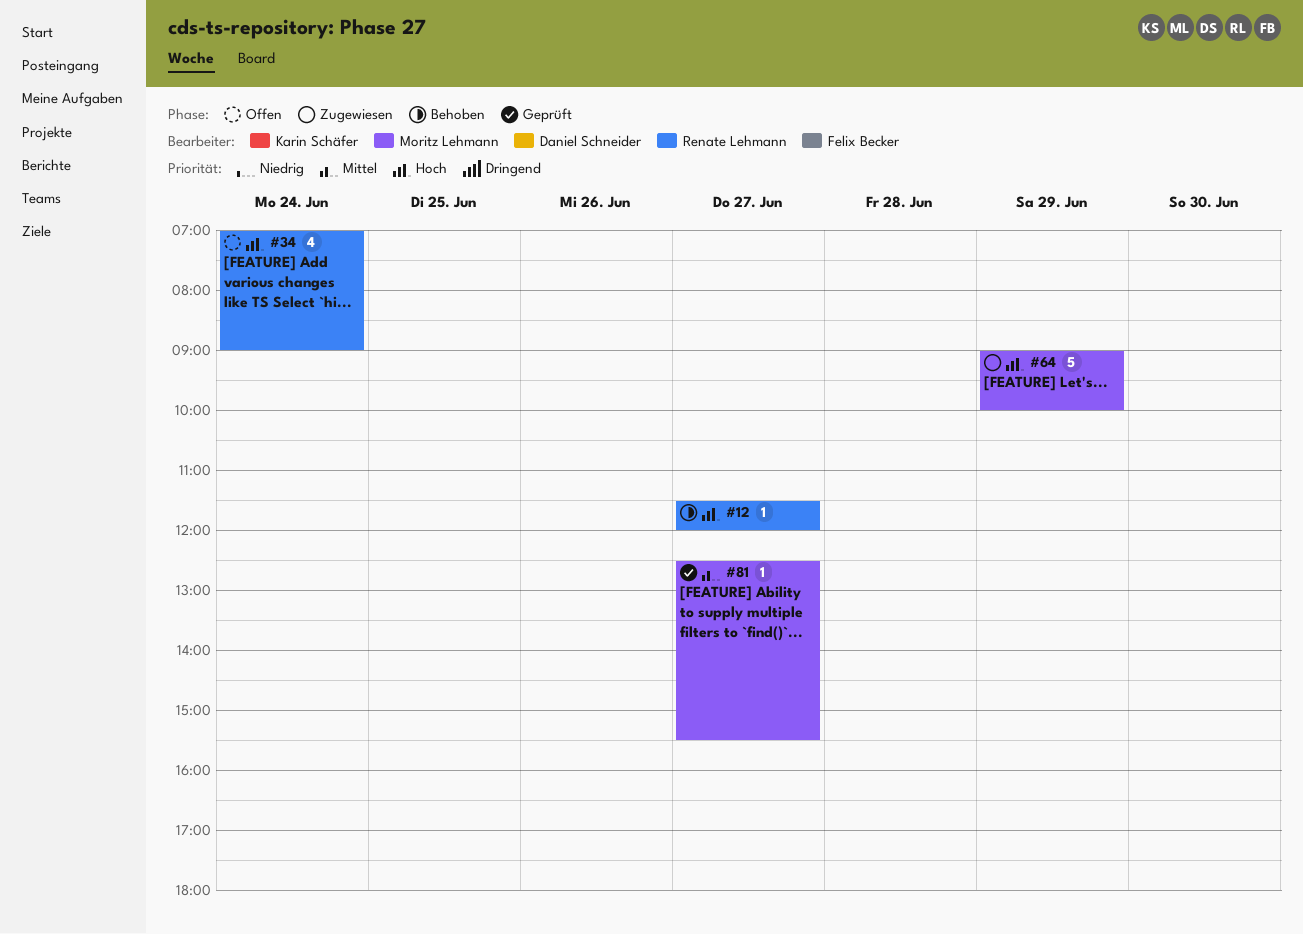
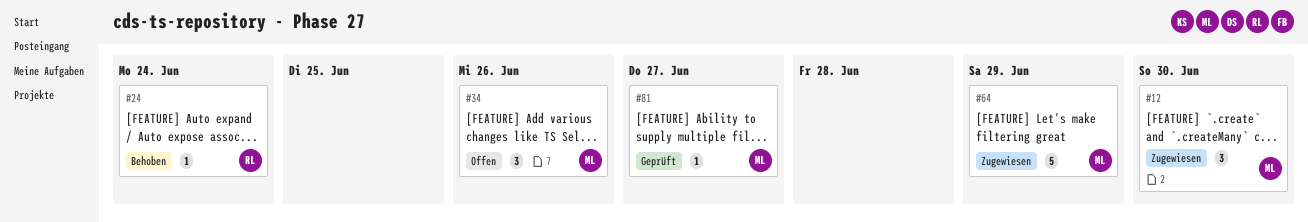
#12, status: Behoben -> Zugewiesen
#12, owner: Renate Lehmann -> Moritz Lehmann
#12, estimate: 1 -> 3
#12, day: Jun 27 -> Jun 30
#24: none -> present
#34, owner: Renate Lehmann -> Moritz Lehmann
#34, estimate: 4 -> 3
#34, day: Jun 24 -> Jun 26

